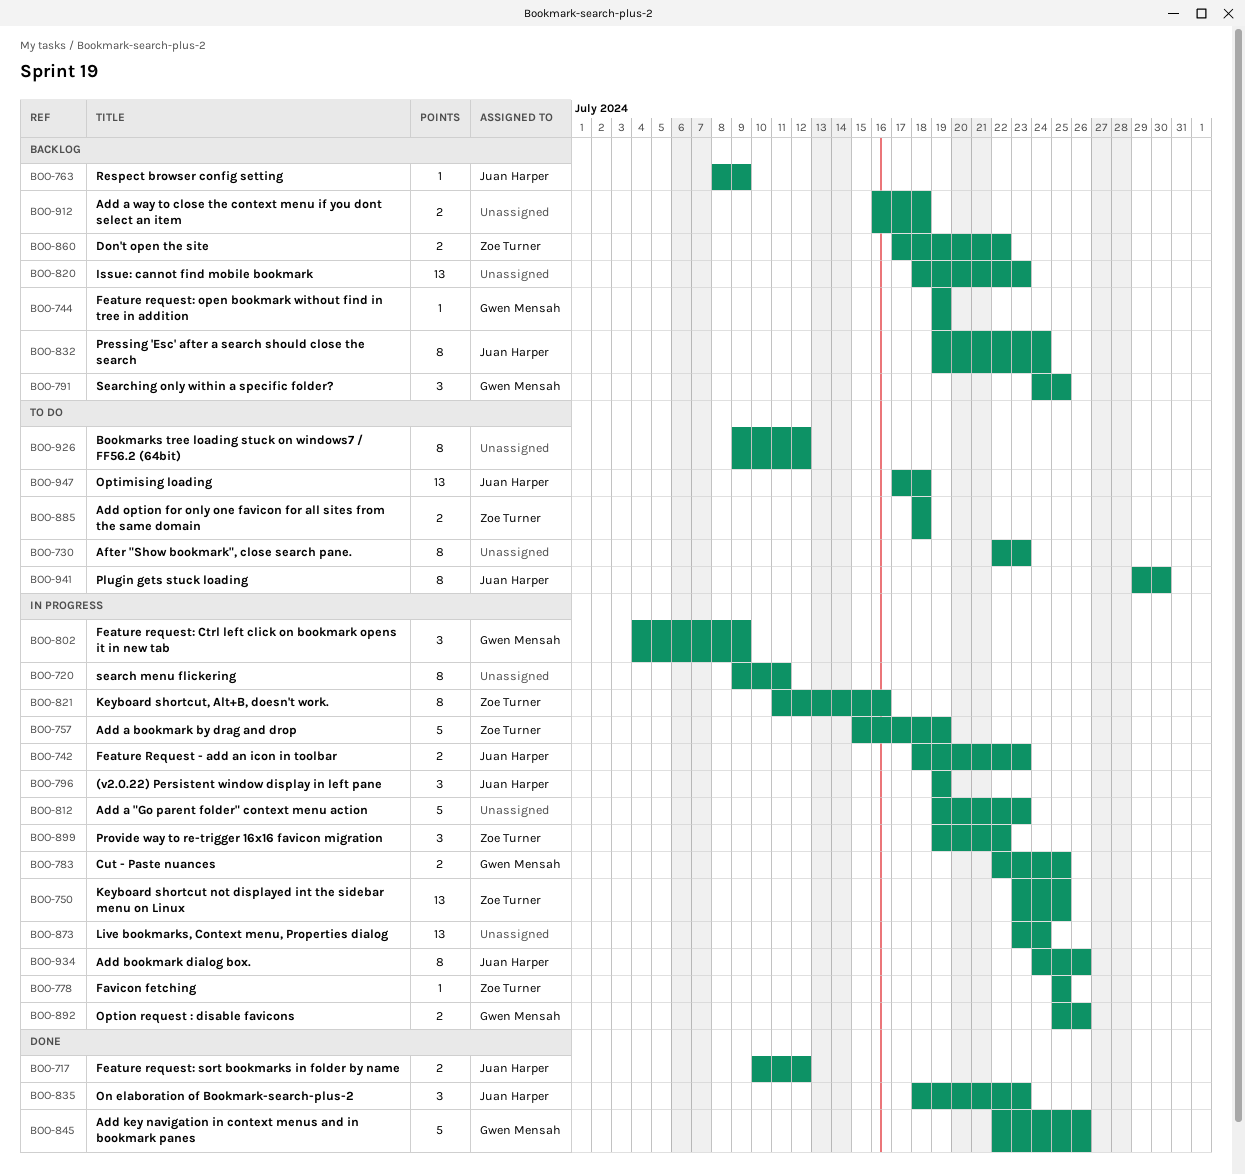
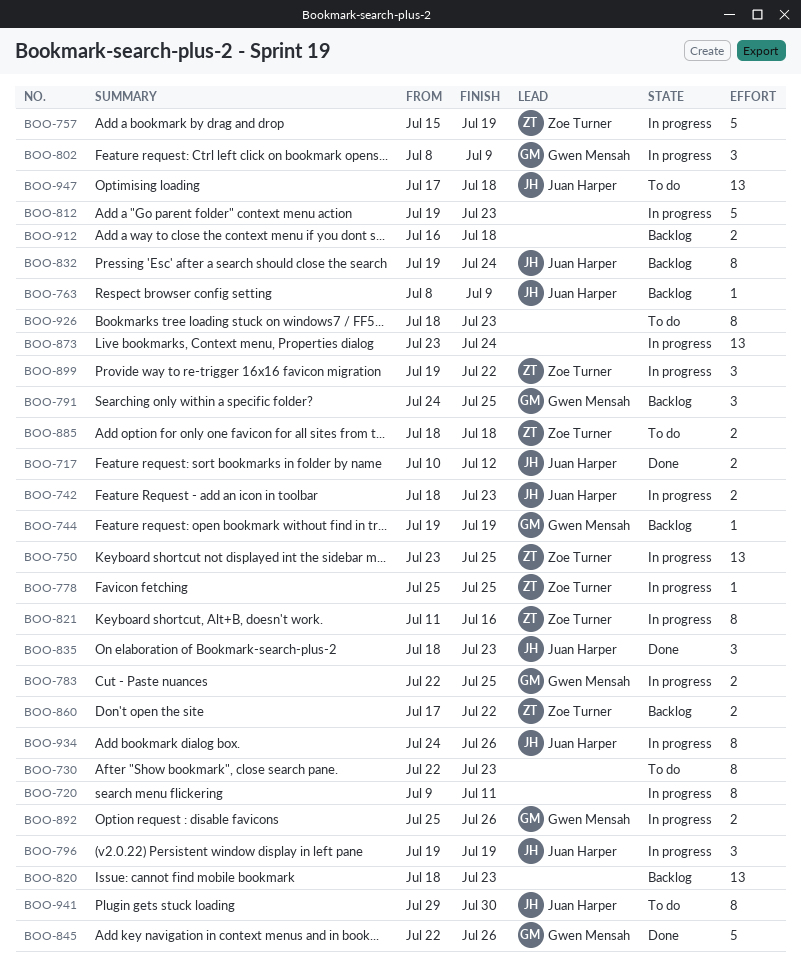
BOO-802, start: Jul 4 -> Jul 8
BOO-926, start: Jul 9 -> Jul 18
BOO-926, due: Jul 12 -> Jul 23

